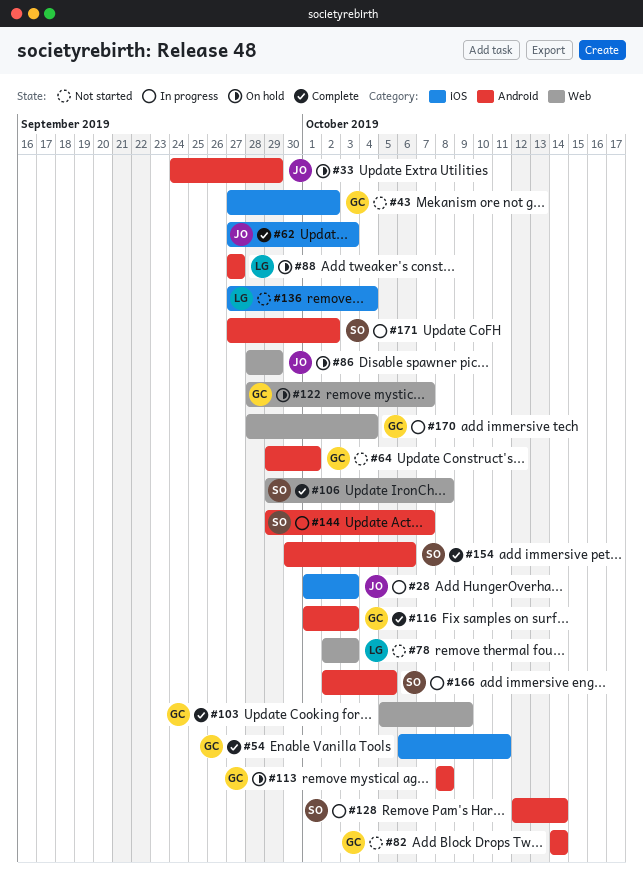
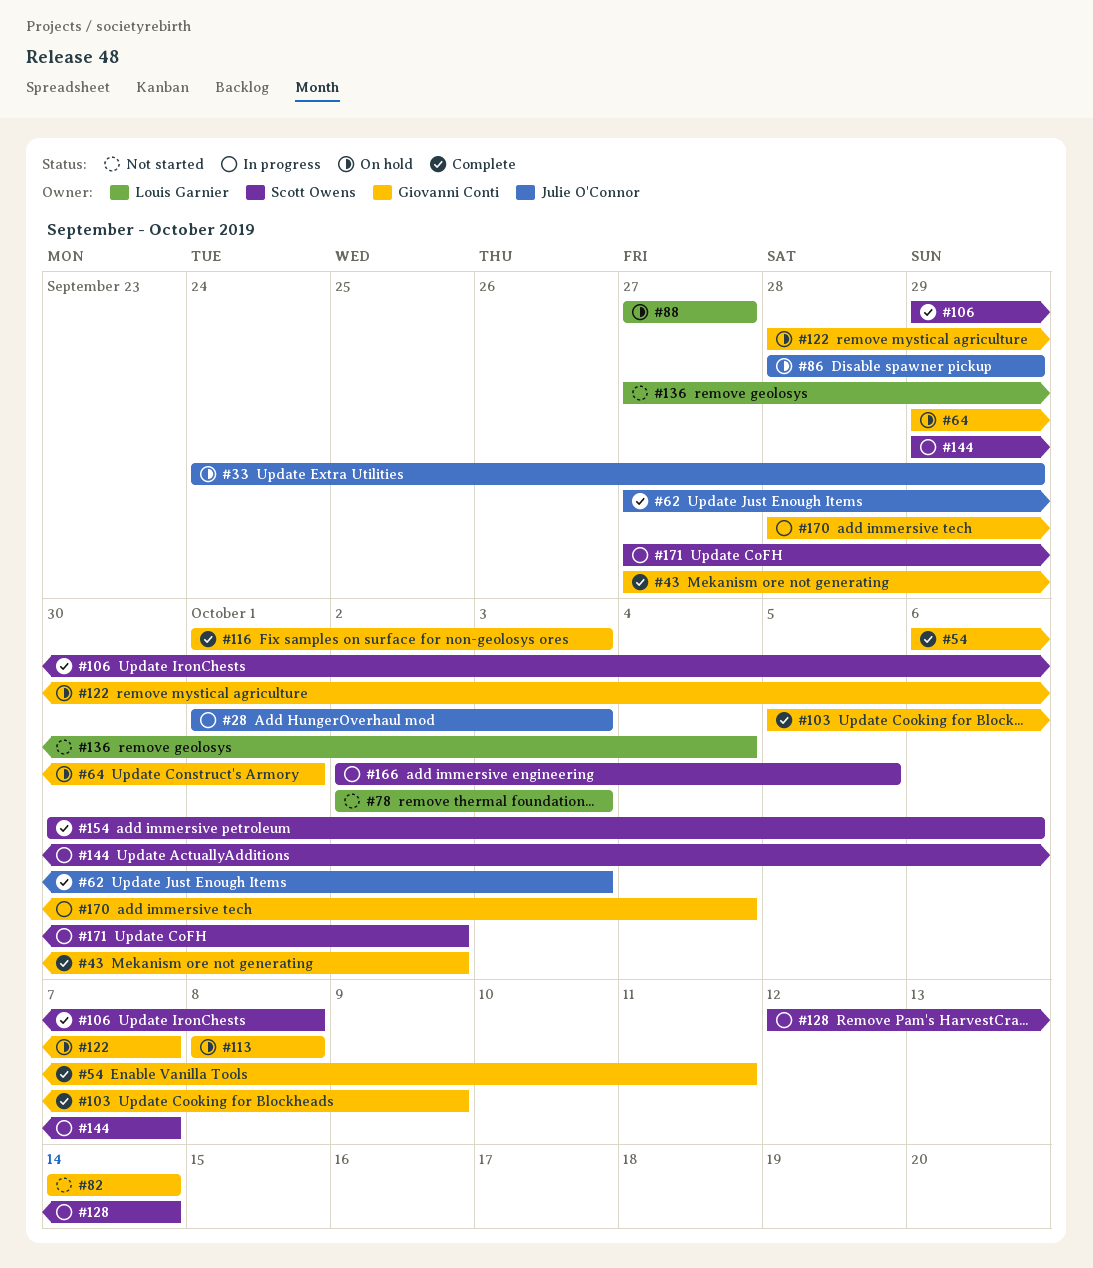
#43, status: Not started -> Complete
#64, status: Not started -> On hold

